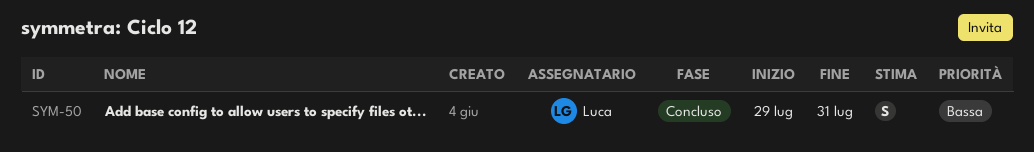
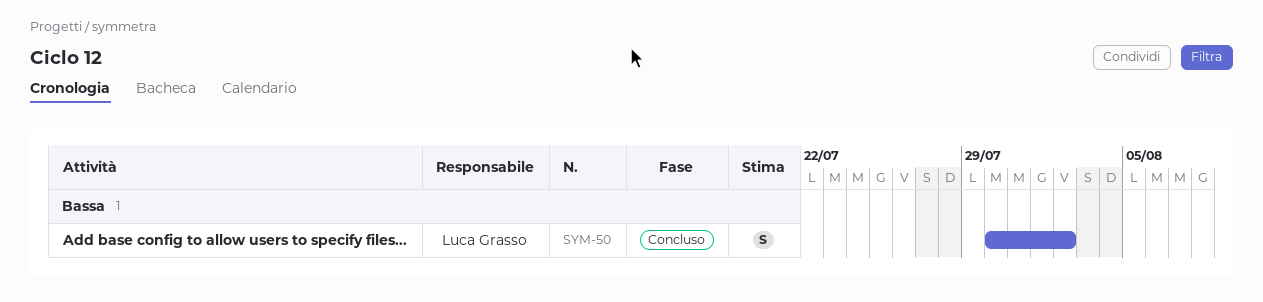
SYM-50, start: Jul 29 -> Jul 30
SYM-50, due: Jul 31 -> Aug 2

